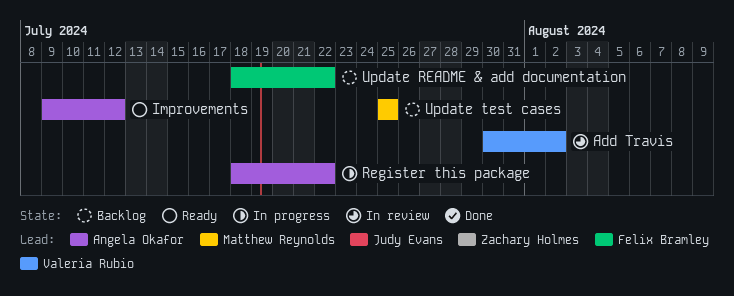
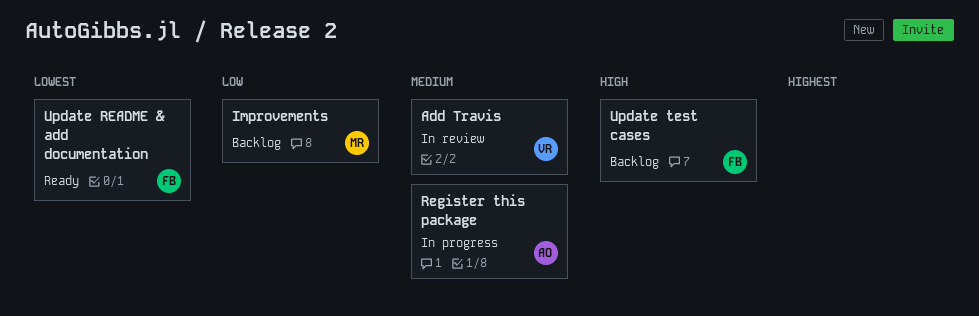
Improvements, status: Ready -> Backlog
Improvements, owner: Angela Okafor -> Matthew Reynolds
Update README & add documentation, status: Backlog -> Ready
Update test cases, owner: Matthew Reynolds -> Felix Bramley

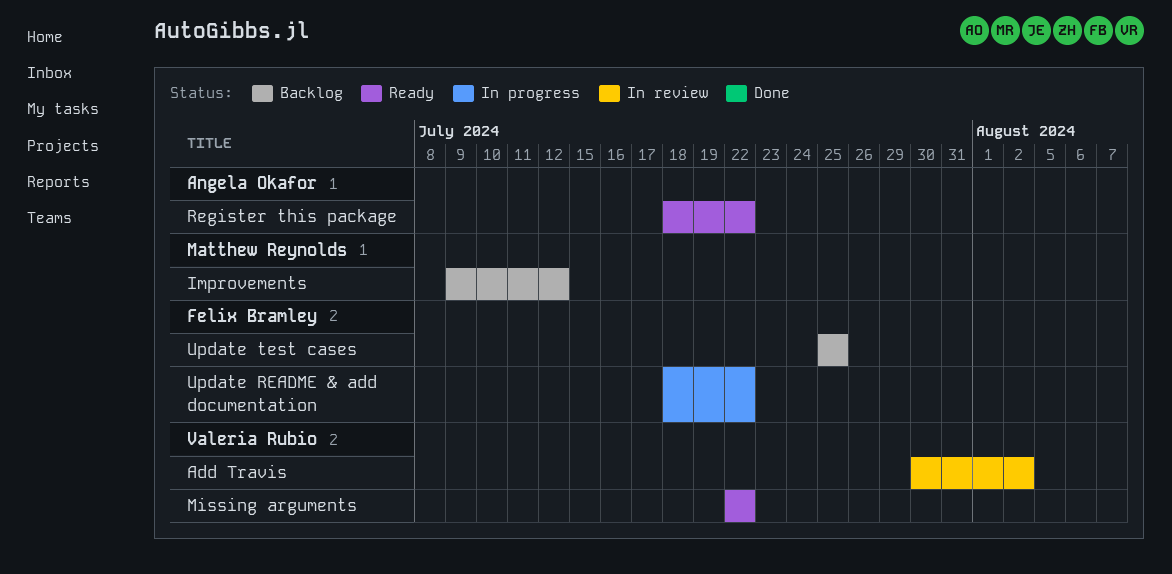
Missing arguments: none -> present
Register this package, status: In progress -> Ready
Update README & add documentation, status: Ready -> In progress

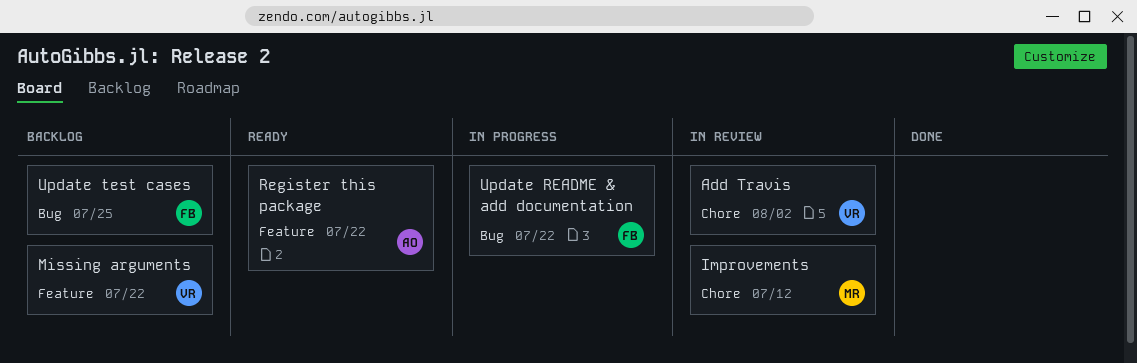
Improvements, status: Backlog -> In review
Missing arguments, status: Ready -> Backlog

